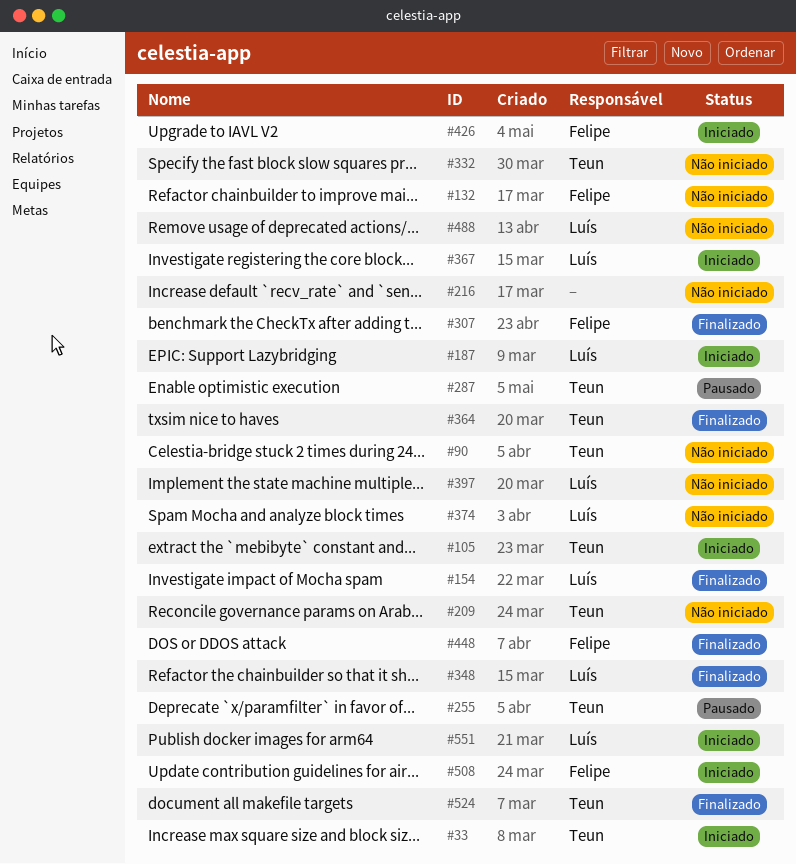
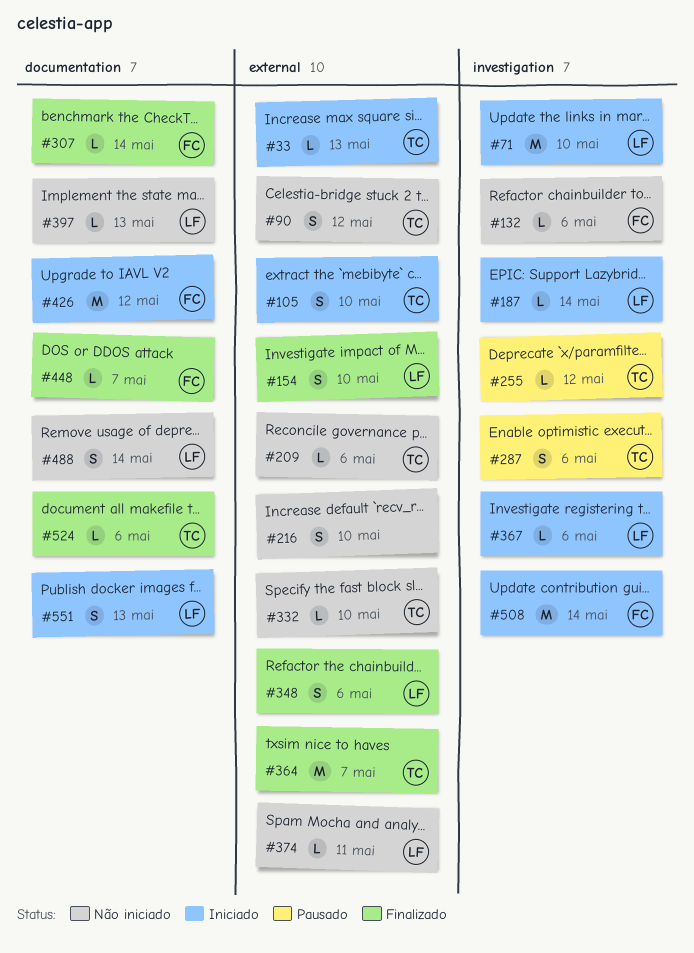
#71: none -> present

